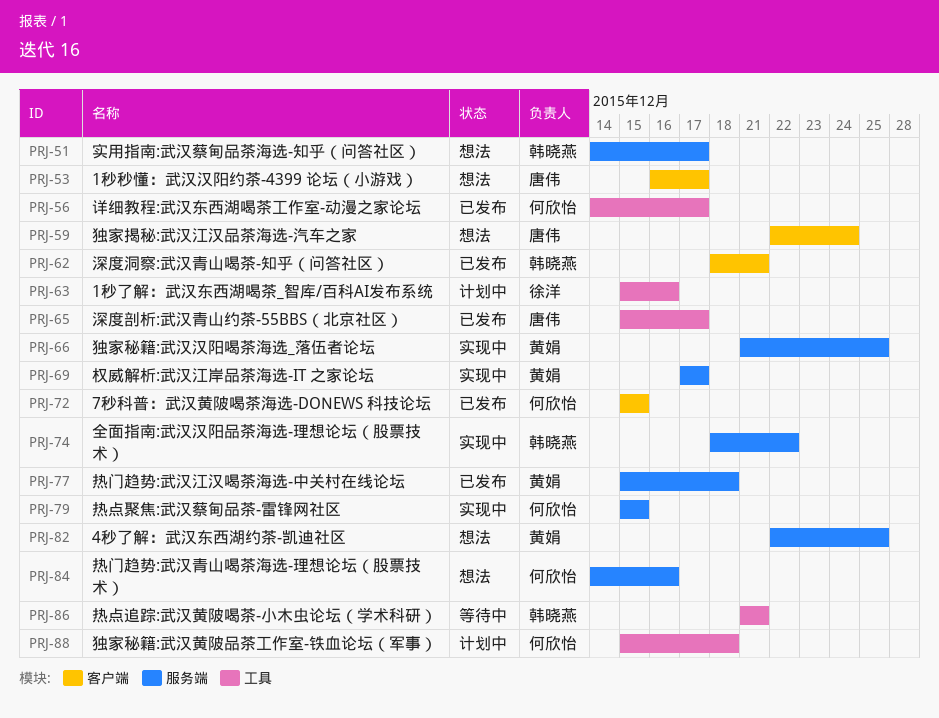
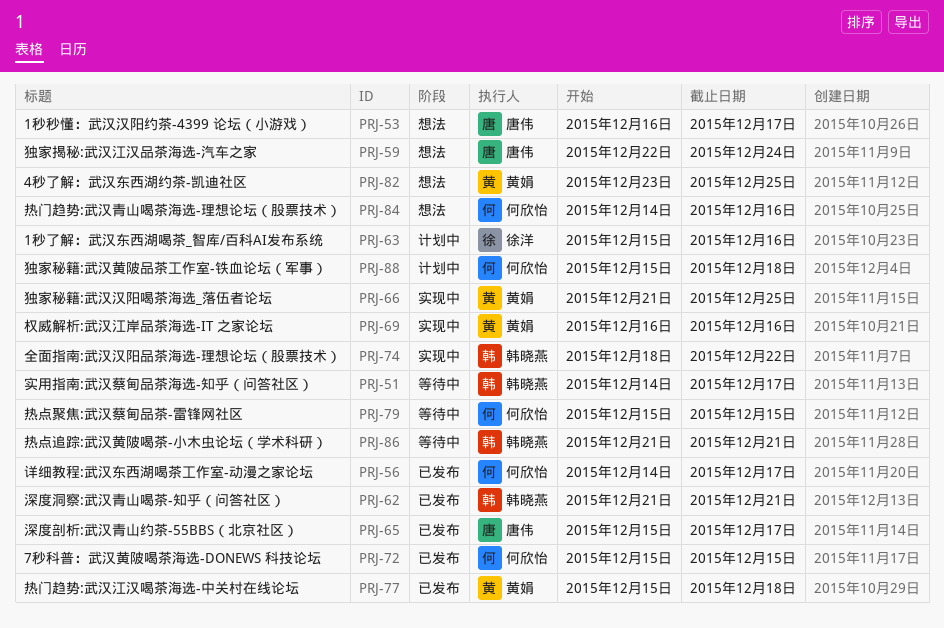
PRJ-51, status: 想法 -> 等待中
PRJ-62, start: Dec 18 -> Dec 21
PRJ-69, start: Dec 17 -> Dec 16
PRJ-69, due: Dec 17 -> Dec 16
PRJ-79, status: 实现中 -> 等待中
PRJ-82, start: Dec 22 -> Dec 23

